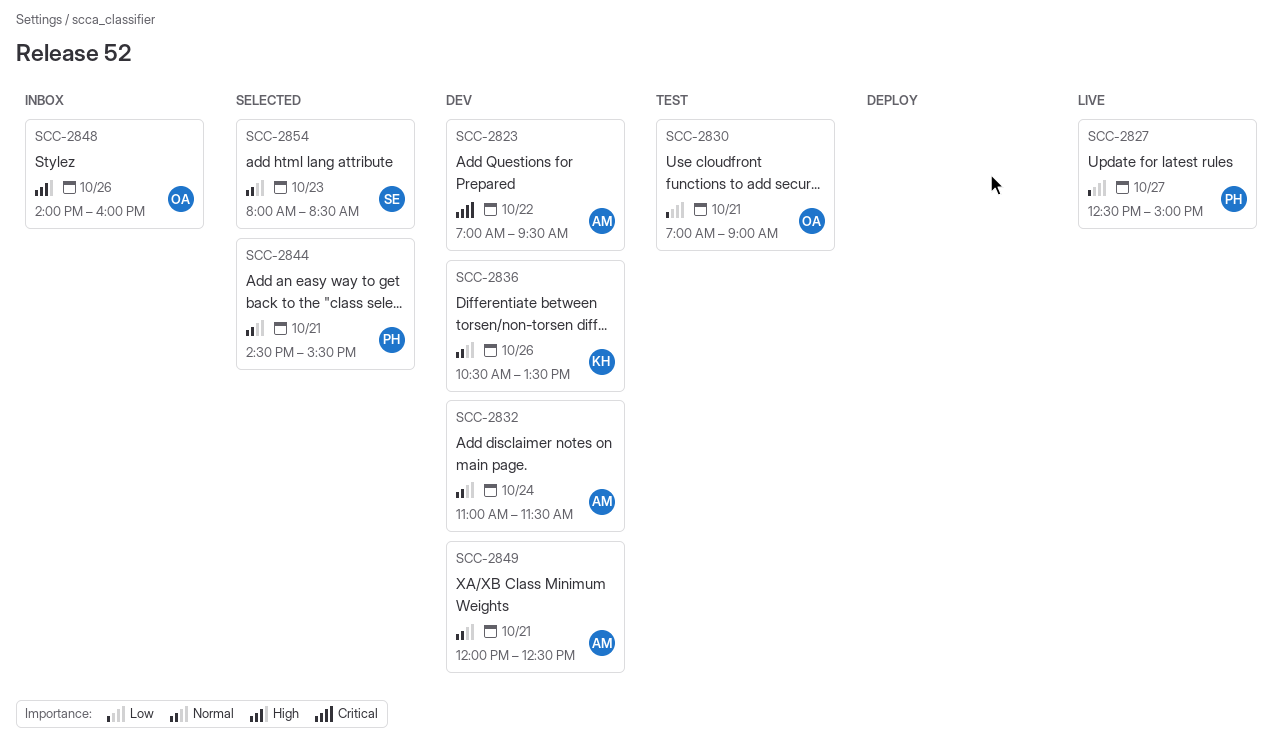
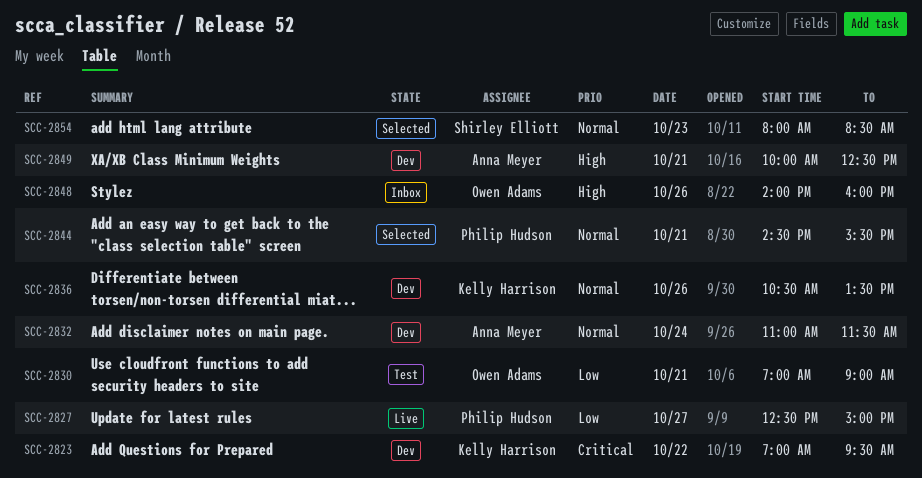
SCC-2823, owner: Anna Meyer -> Kelly Harrison
SCC-2849, priority: Normal -> High
SCC-2849, begins: 12:00 -> 10:00

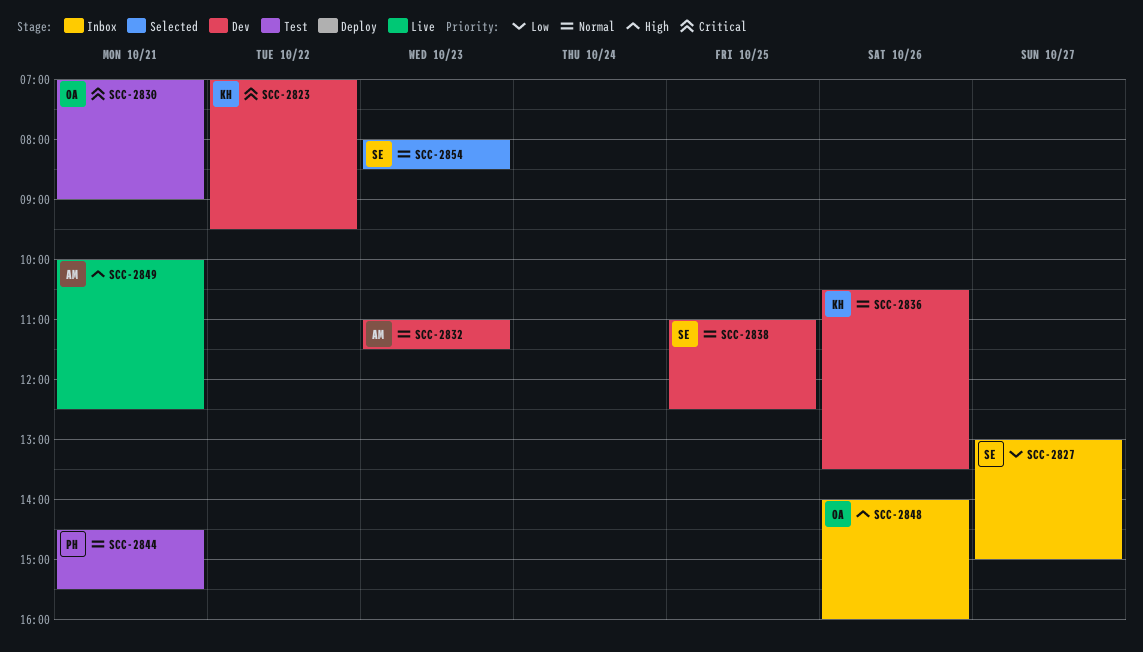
SCC-2827, status: Live -> Inbox
SCC-2827, owner: Philip Hudson -> Shirley Elliott
SCC-2827, begins: 12:30 -> 13:00
SCC-2830, priority: Low -> Critical
SCC-2832, day: Oct 24 -> Oct 23
SCC-2838: none -> present
SCC-2844, status: Selected -> Test
SCC-2849, status: Dev -> Live

